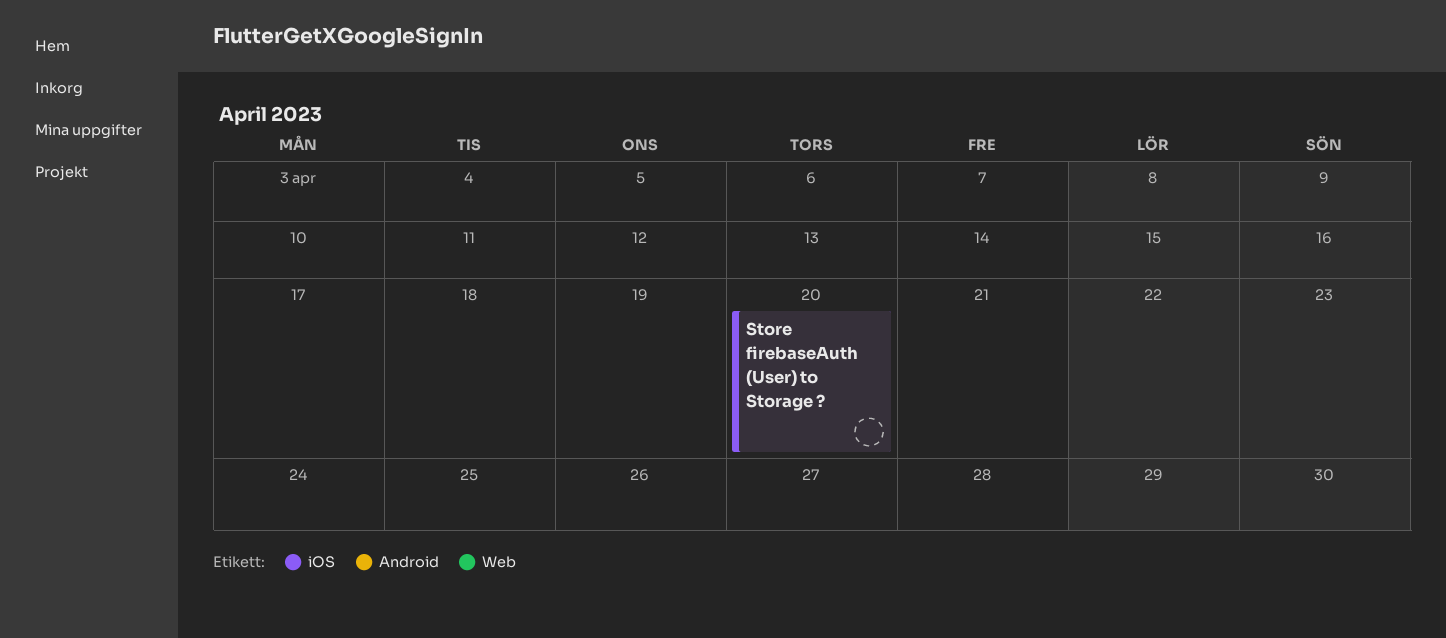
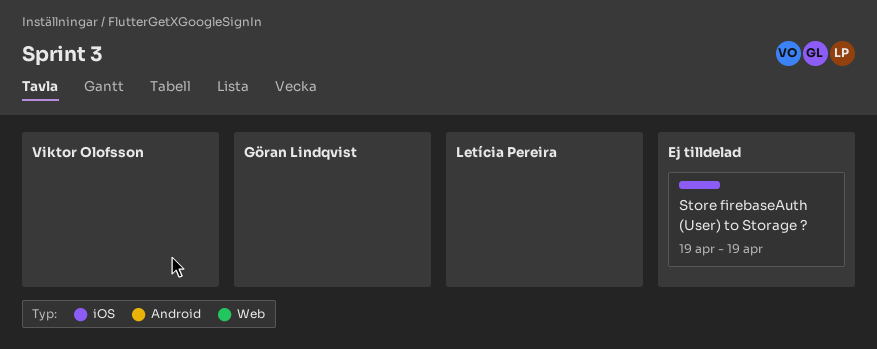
Store firebaseAuth (User) to Storage ?, due: Apr 20 -> Apr 19

